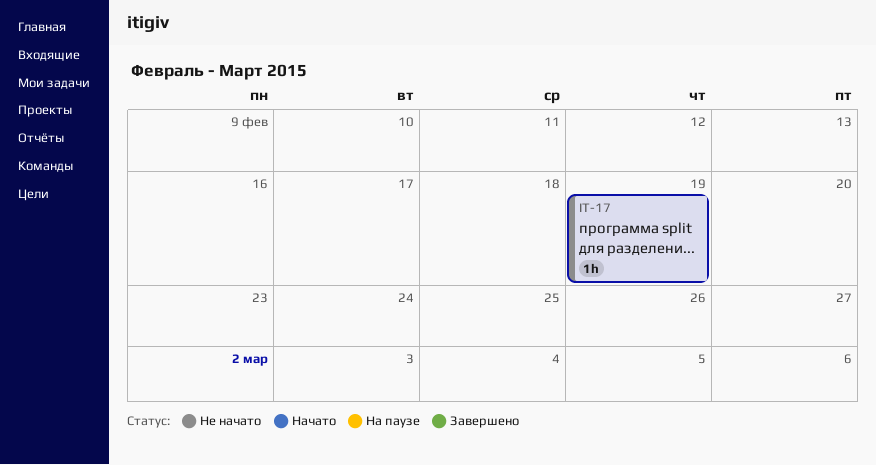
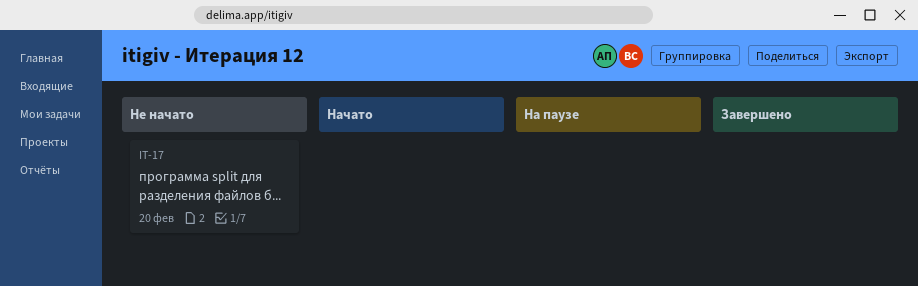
IT-17, due: Feb 19 -> Feb 20

